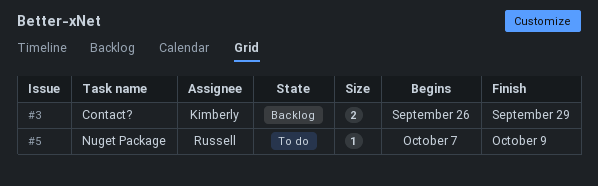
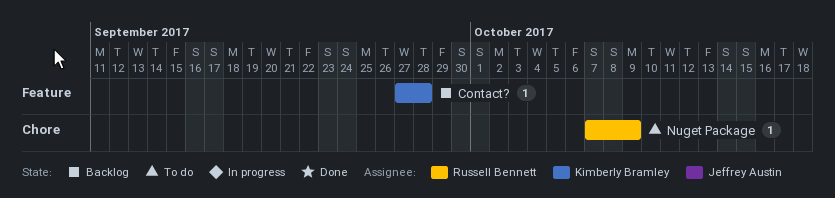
Contact?, estimate: 2 -> 1
Contact?, start: Sep 26 -> Sep 27
Contact?, due: Sep 29 -> Sep 28

